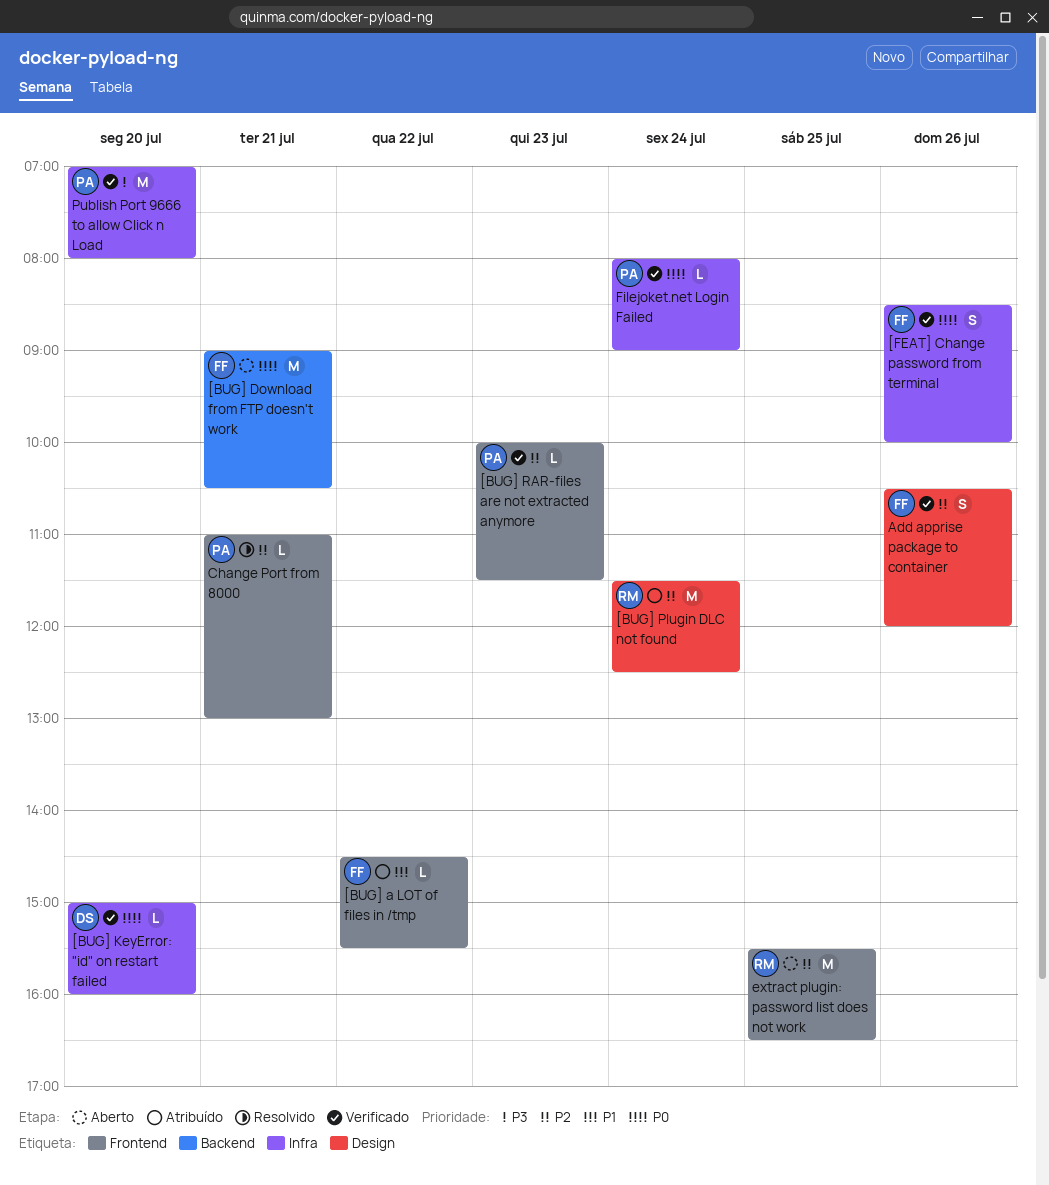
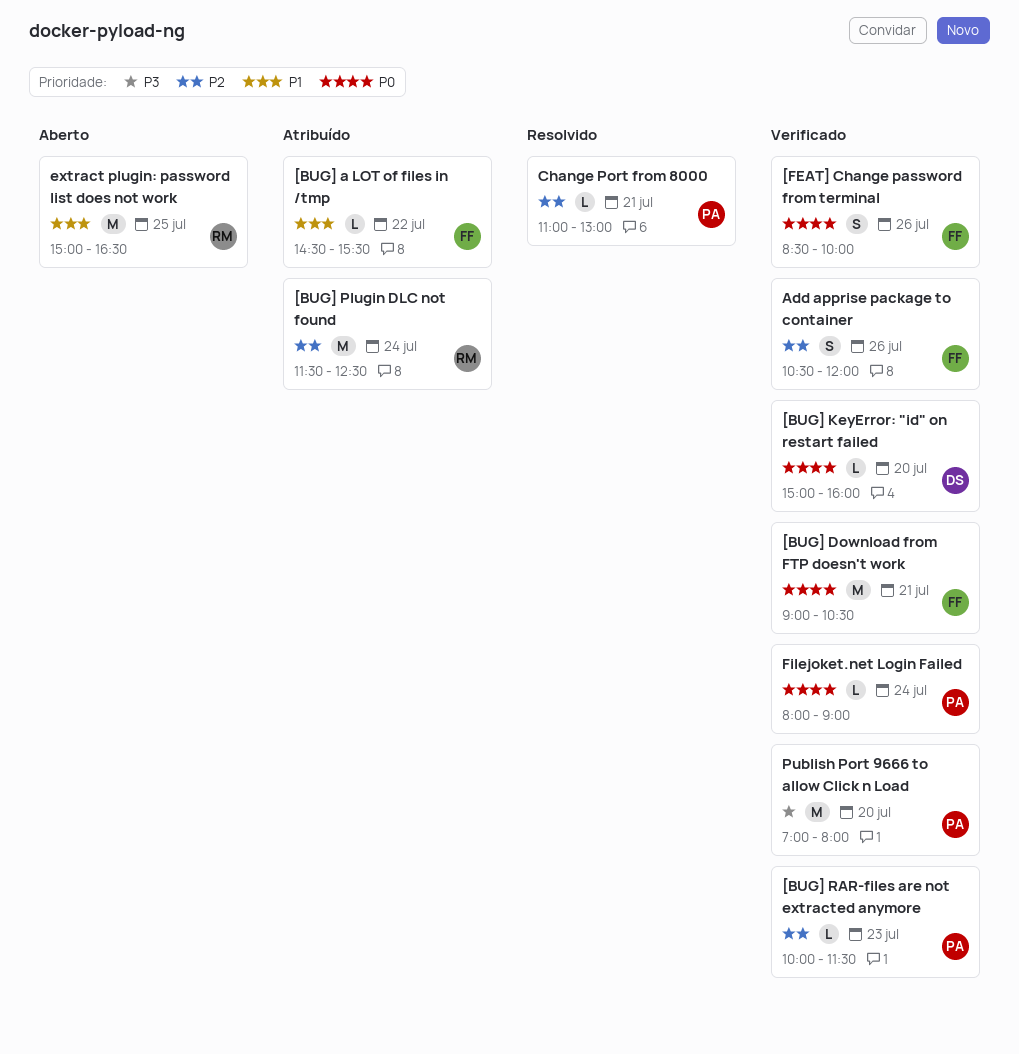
[BUG] Download from FTP doesn't work, status: Aberto -> Verificado
extract plugin: password list does not work, priority: P2 -> P1
extract plugin: password list does not work, begins: 15:30 -> 15:00

